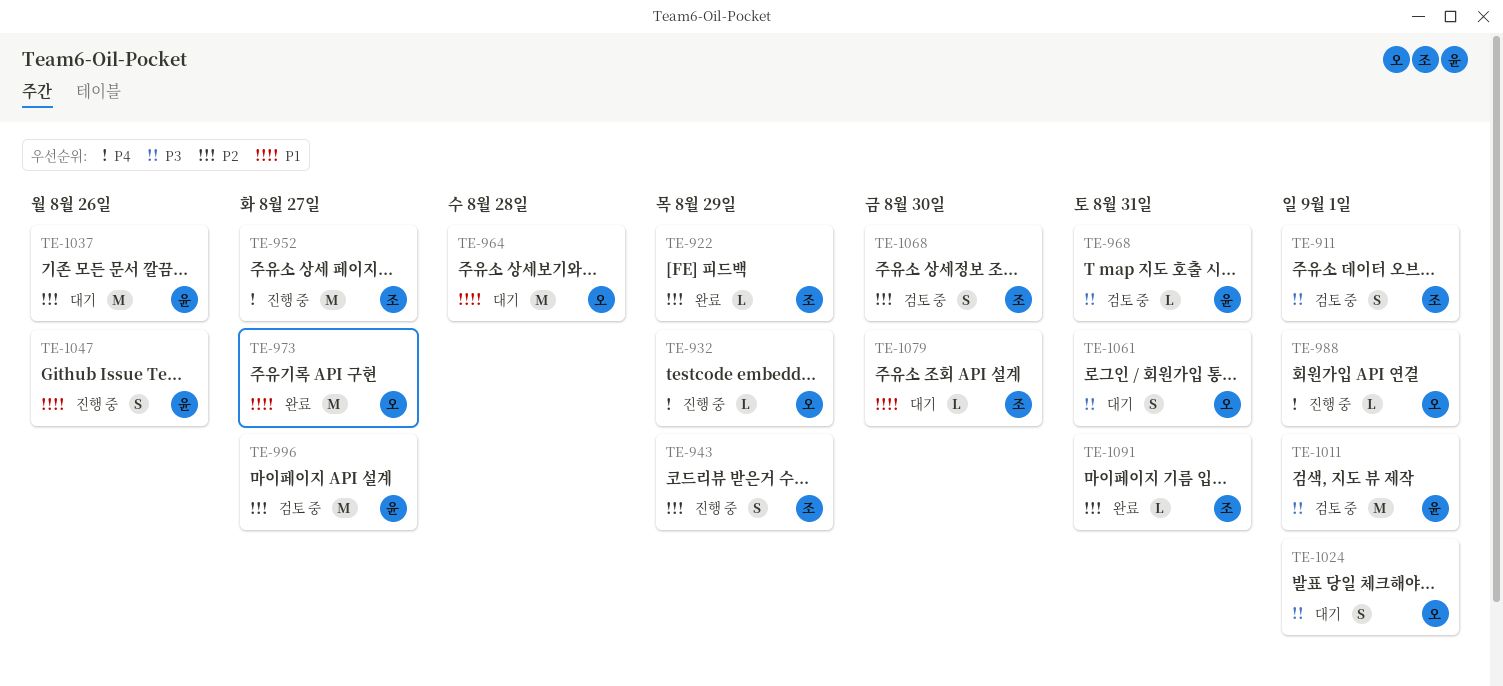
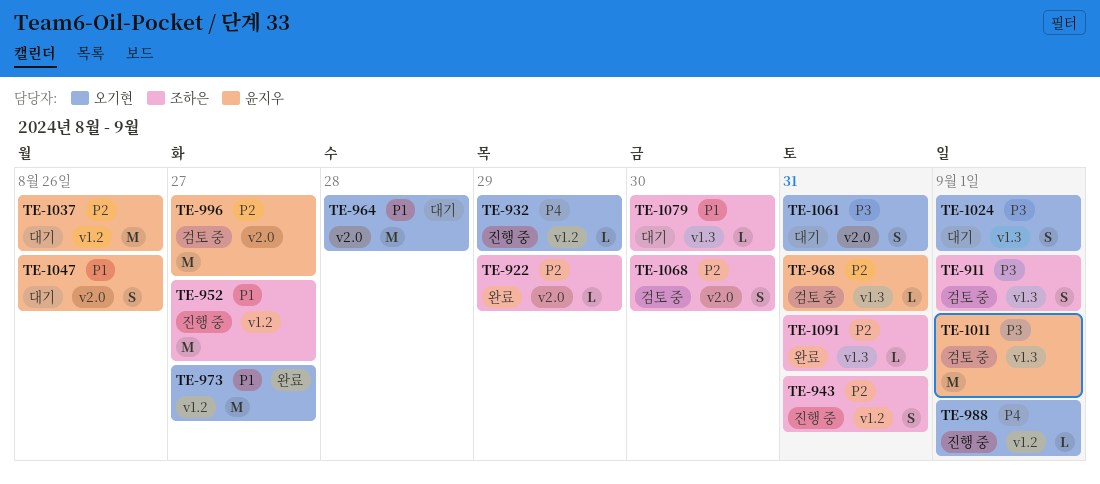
TE-943, due: Aug 29 -> Aug 31
TE-952, priority: P4 -> P1
TE-968, priority: P3 -> P2
TE-1047, status: 진행 중 -> 대기

